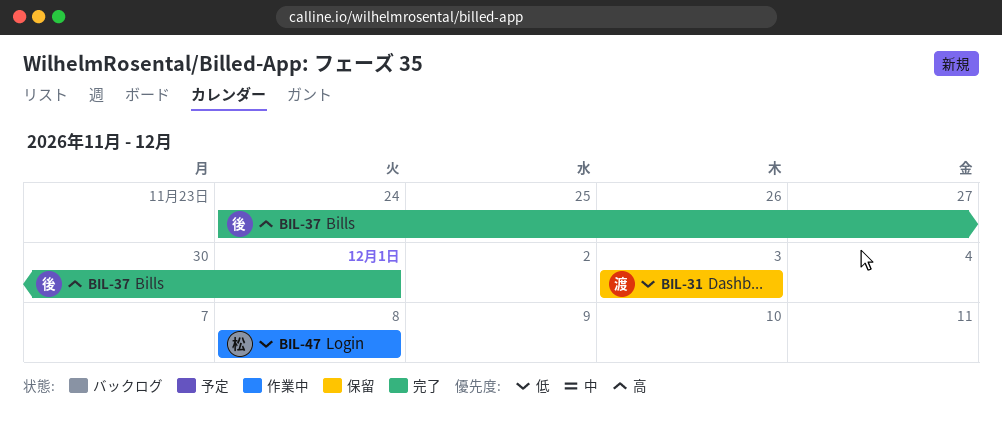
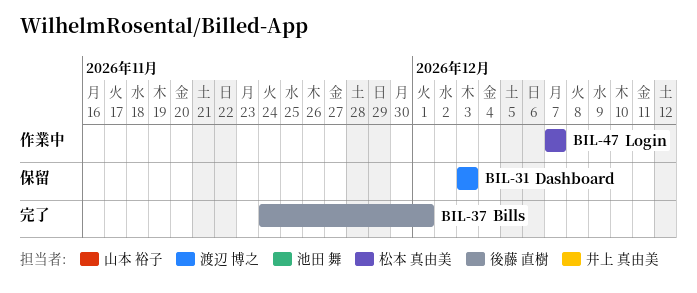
BIL-47, start: Dec 8 -> Dec 7
BIL-47, due: Dec 8 -> Dec 7

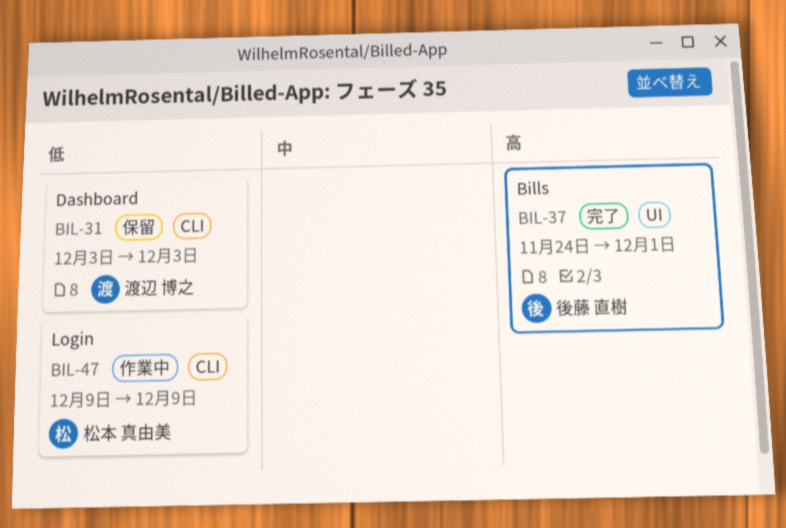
BIL-47, start: Dec 7 -> Dec 9
BIL-47, due: Dec 7 -> Dec 9

